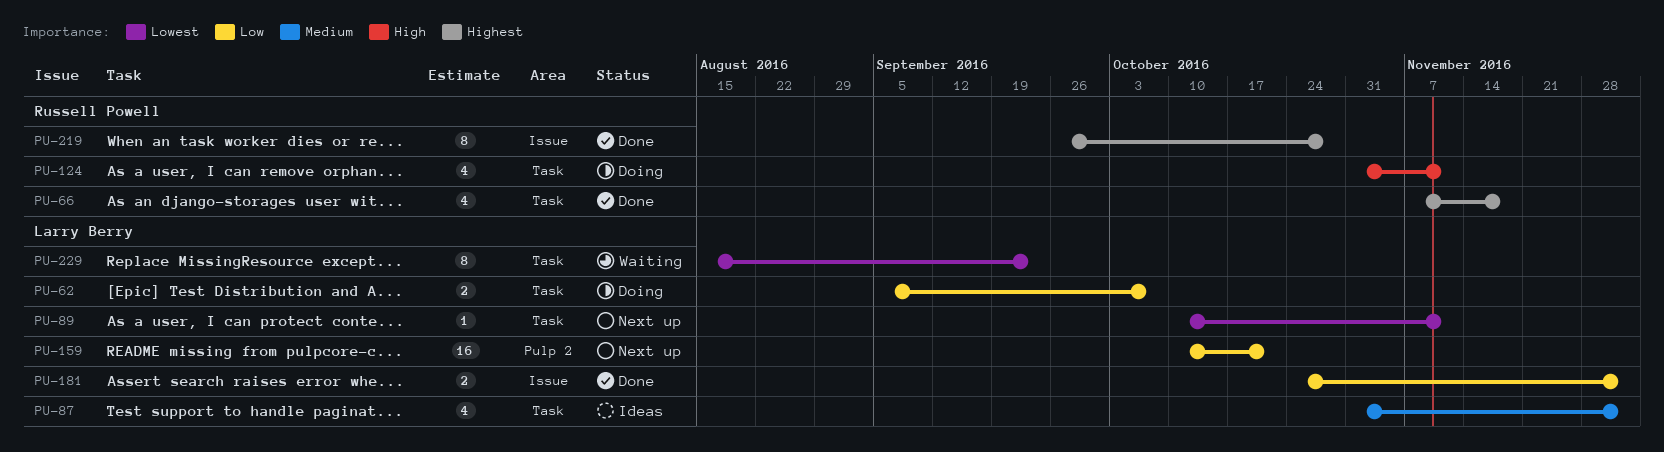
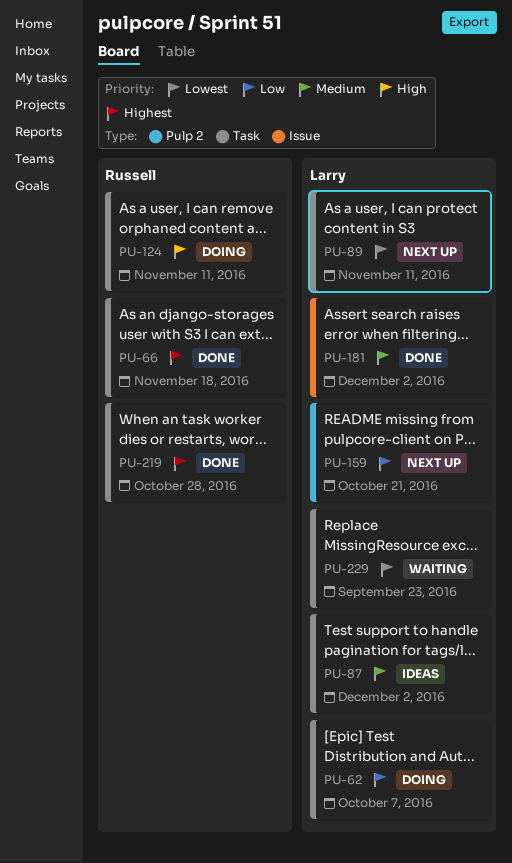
PU-181, priority: Low -> Medium
PU-219, label: Issue -> Task

